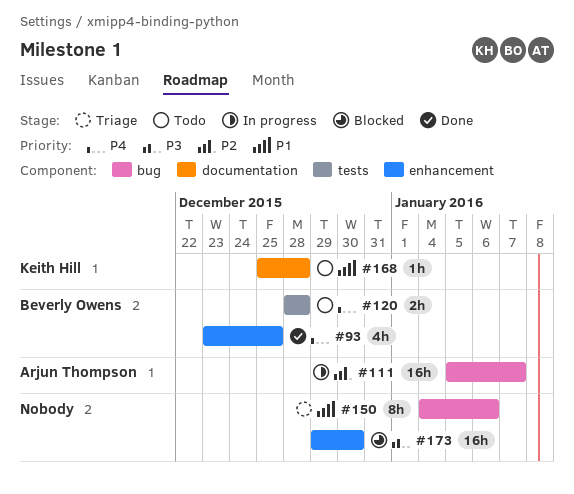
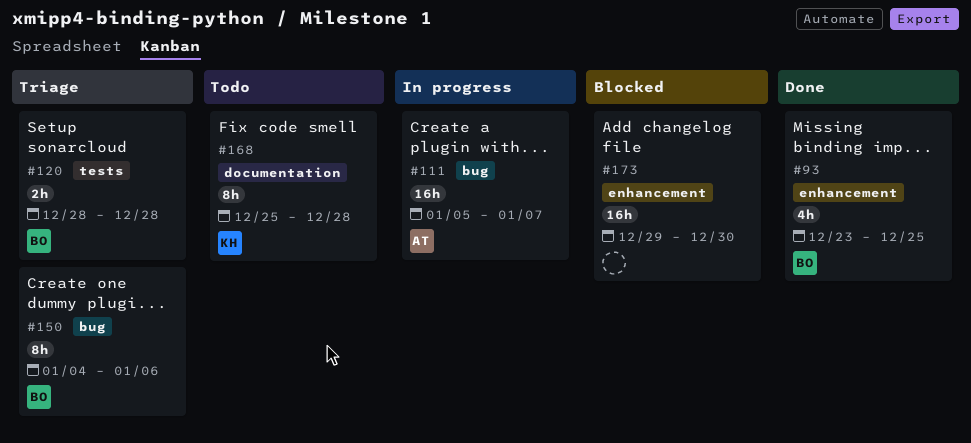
#120, status: Todo -> Triage
#150, owner: none -> Beverly Owens
#168, estimate: 1h -> 8h

